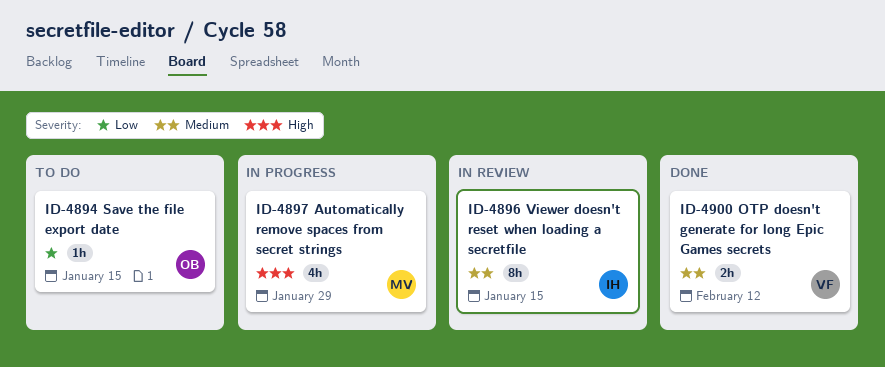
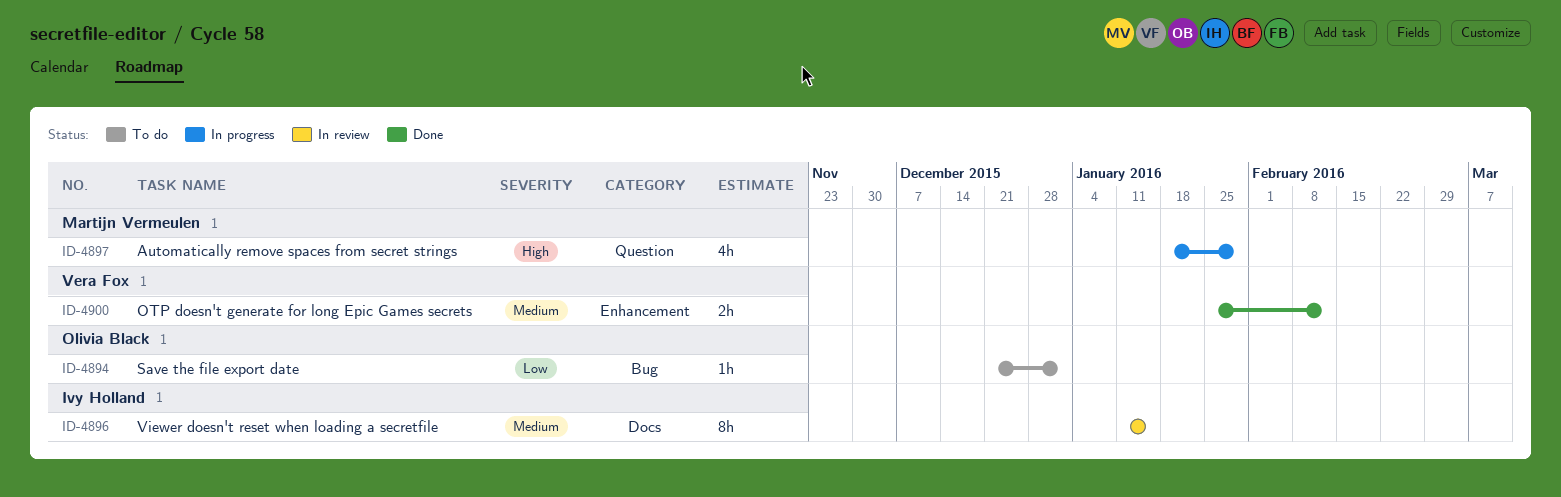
ID-4894, due: Jan 15 -> Jan 1

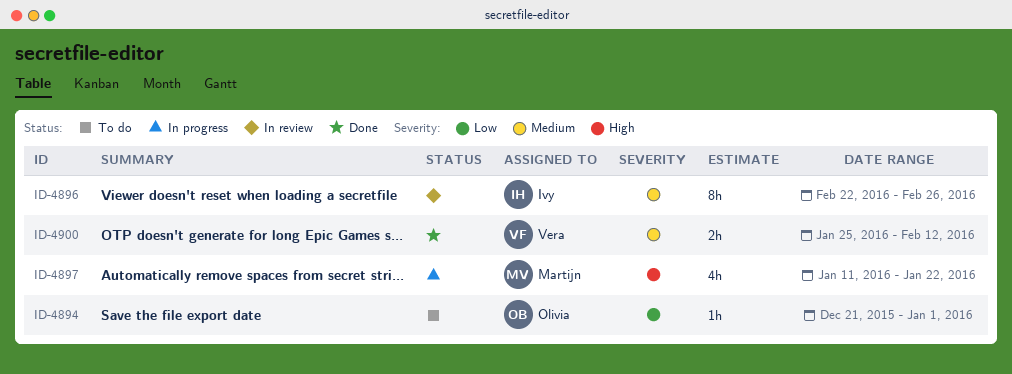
ID-4896, start: Jan 11 -> Feb 22
ID-4896, due: Jan 15 -> Feb 26
ID-4897, start: Jan 18 -> Jan 11
ID-4897, due: Jan 29 -> Jan 22

